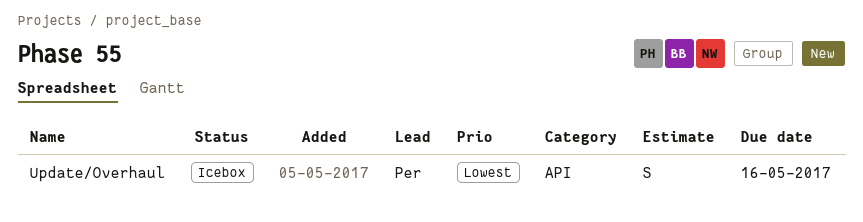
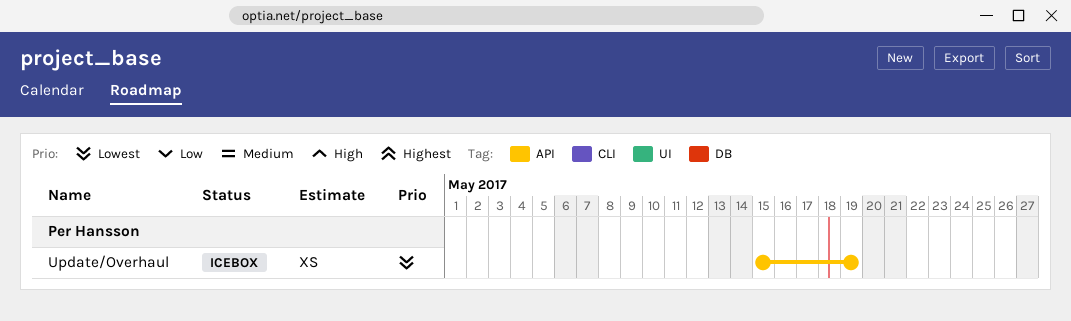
Update/Overhaul, estimate: S -> XS
Update/Overhaul, due: May 16 -> May 19

